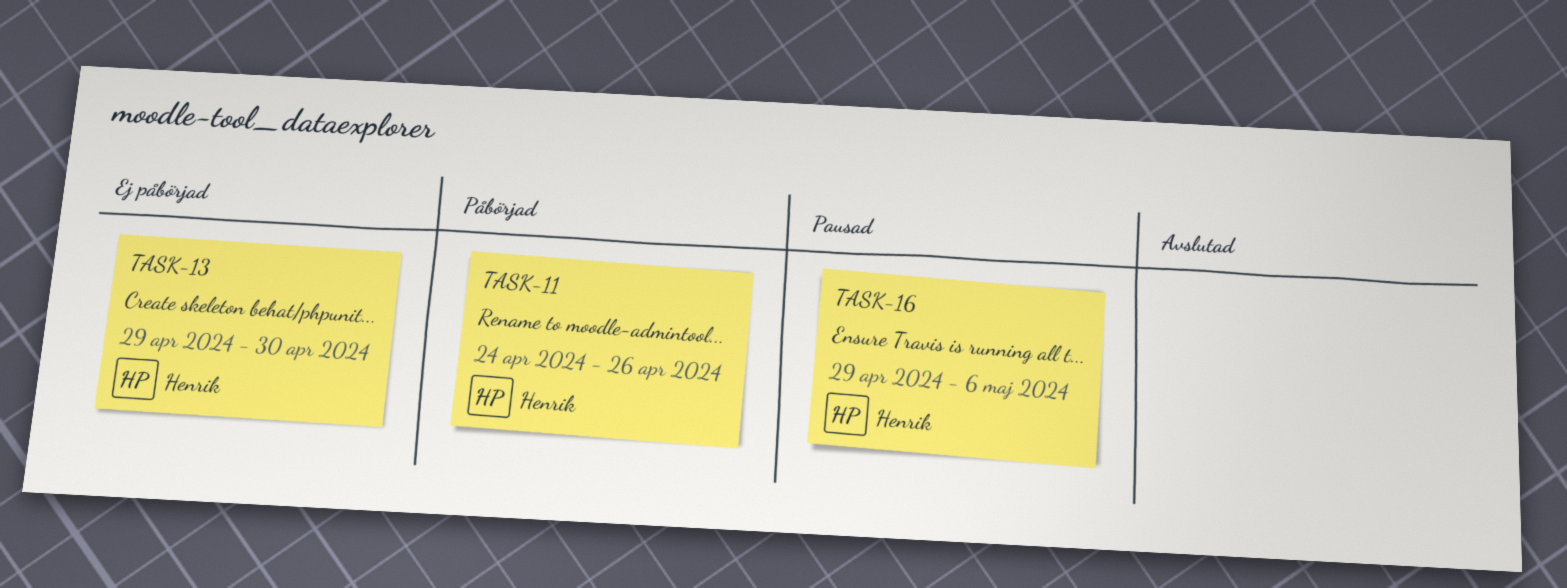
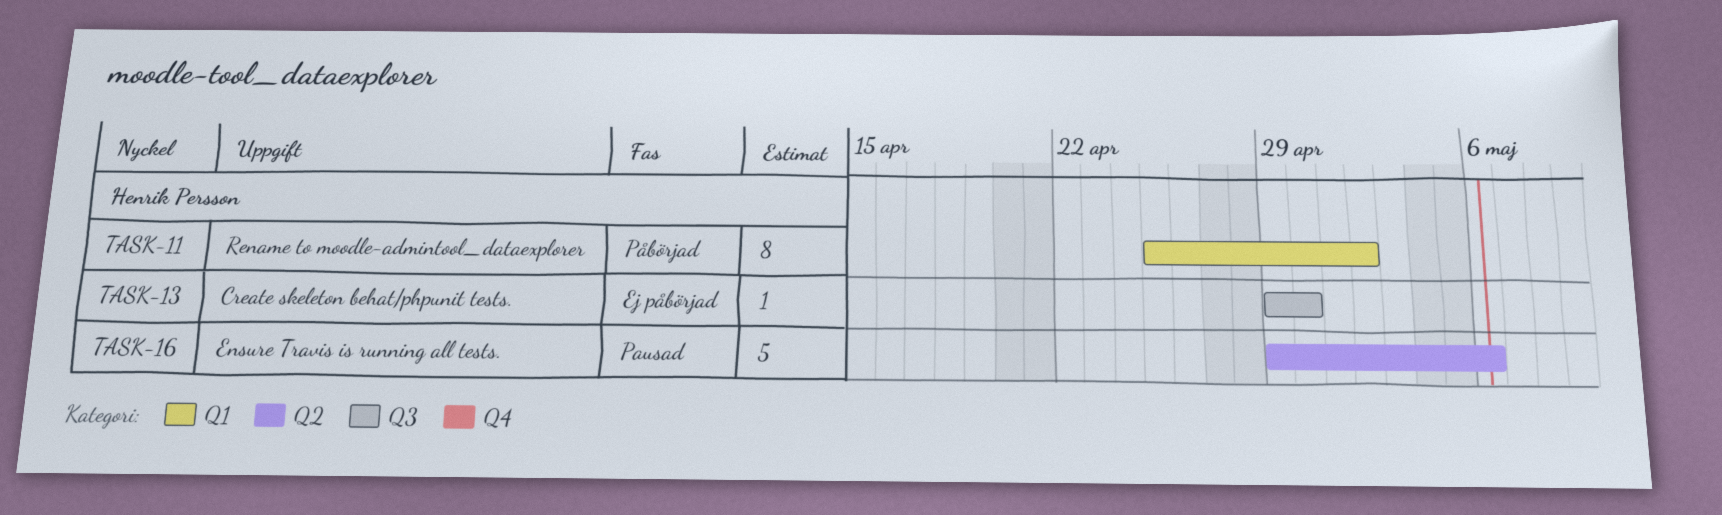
TASK-11, start: Apr 24 -> Apr 25
TASK-11, due: Apr 26 -> May 2

